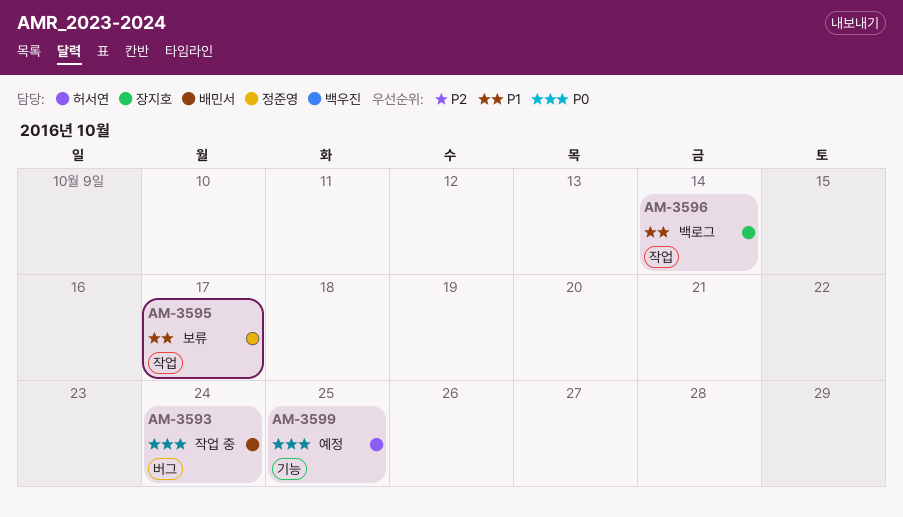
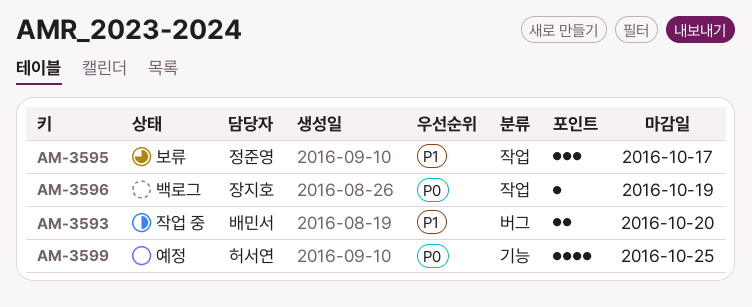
AM-3593, priority: P0 -> P1
AM-3593, due: Oct 24 -> Oct 20
AM-3596, priority: P1 -> P0
AM-3596, due: Oct 14 -> Oct 19

